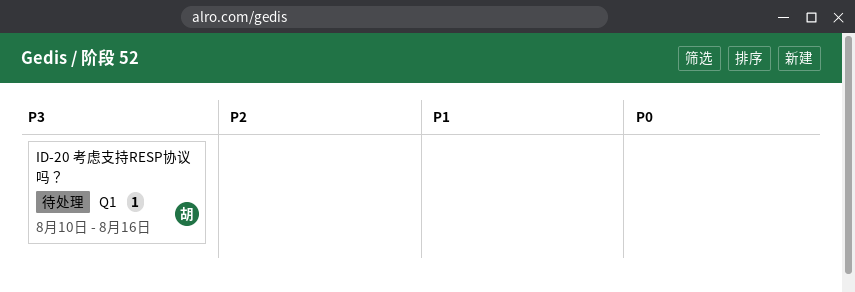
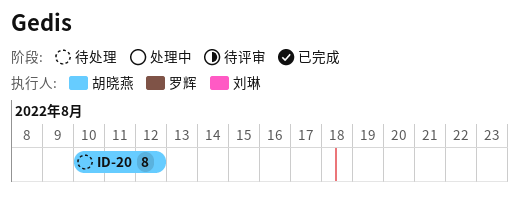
ID-20, estimate: 1 -> 8
ID-20, due: Aug 16 -> Aug 12

